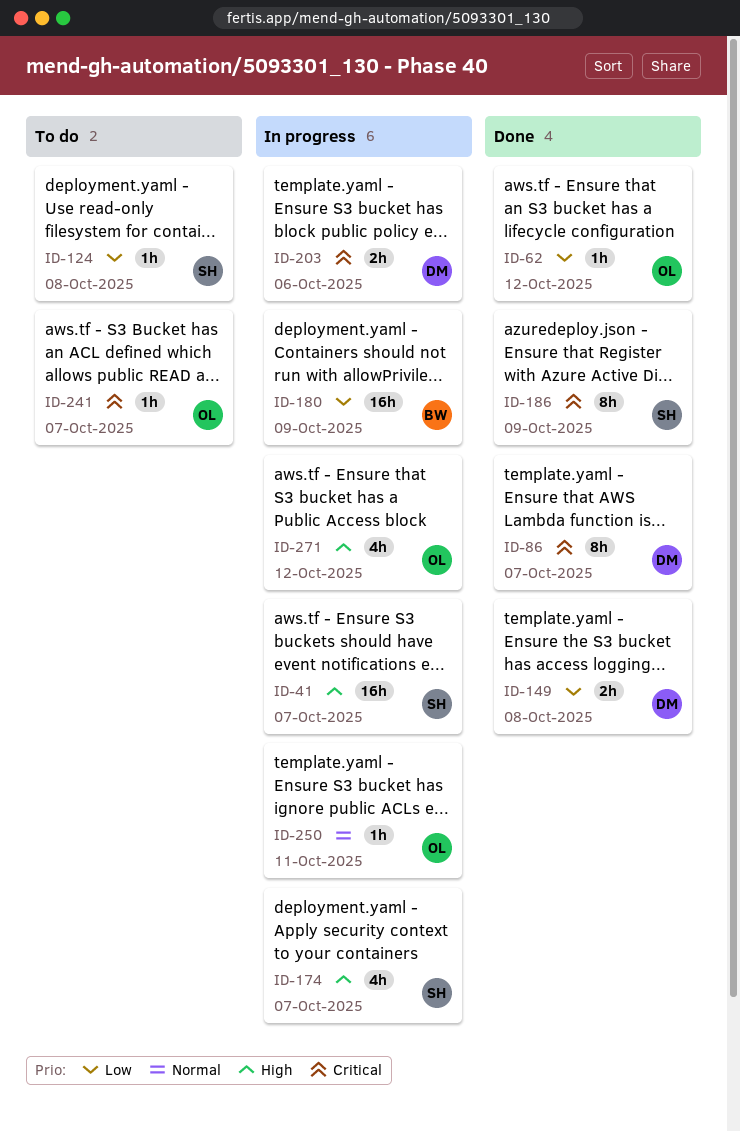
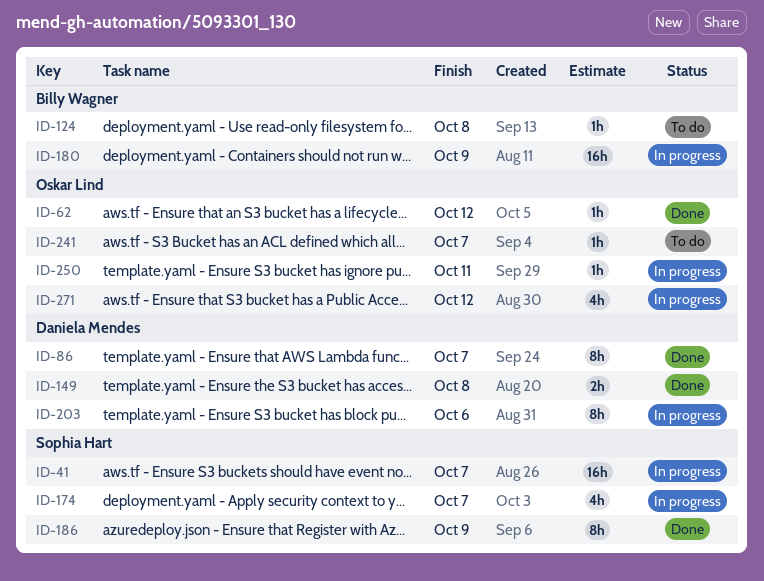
ID-124, owner: Sophia Hart -> Billy Wagner
ID-203, estimate: 2h -> 8h

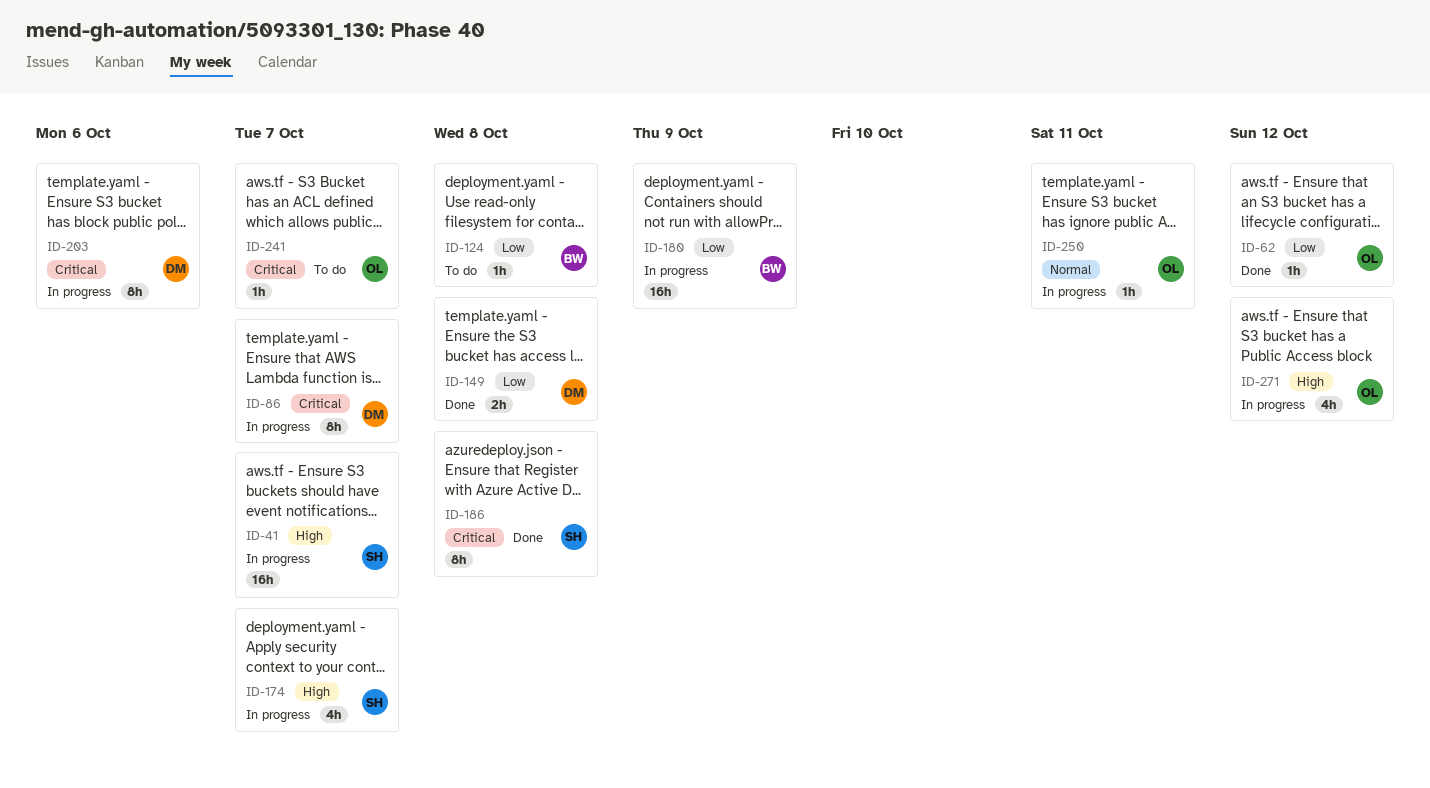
ID-86, status: Done -> In progress
ID-186, due: Oct 9 -> Oct 8

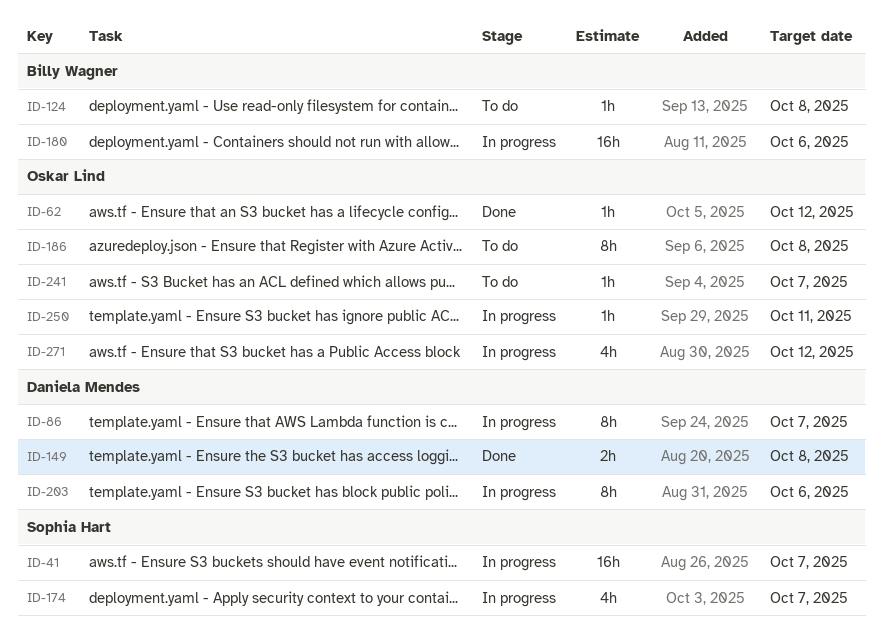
ID-180, due: Oct 9 -> Oct 6
ID-186, status: Done -> To do
ID-186, owner: Sophia Hart -> Oskar Lind

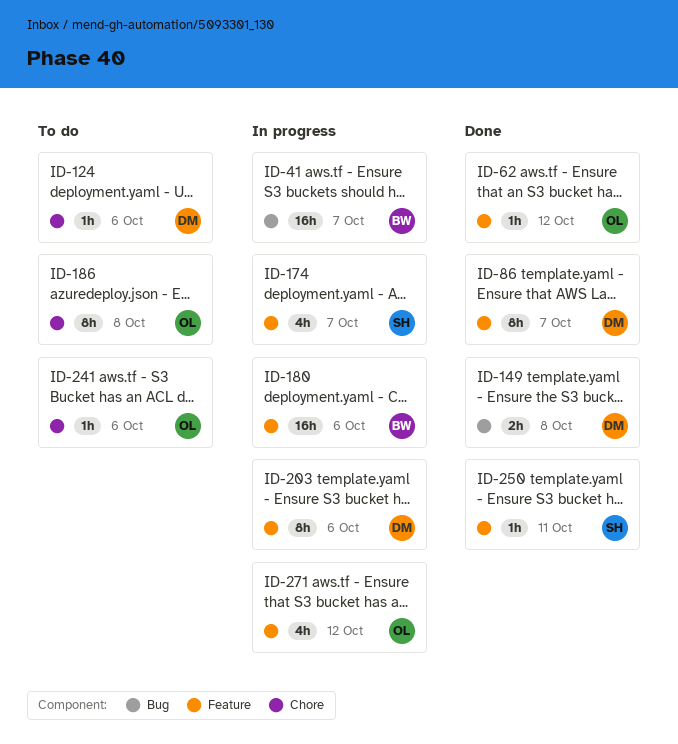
ID-41, owner: Sophia Hart -> Billy Wagner
ID-86, status: In progress -> Done
ID-124, owner: Billy Wagner -> Daniela Mendes
ID-124, due: Oct 8 -> Oct 6
ID-241, due: Oct 7 -> Oct 6
ID-250, status: In progress -> Done
ID-250, owner: Oskar Lind -> Sophia Hart

